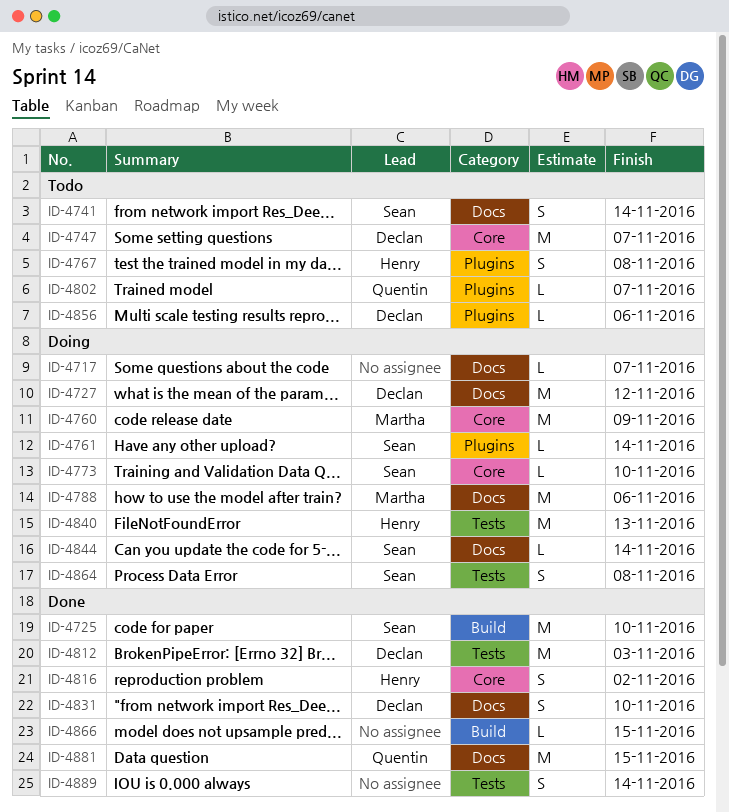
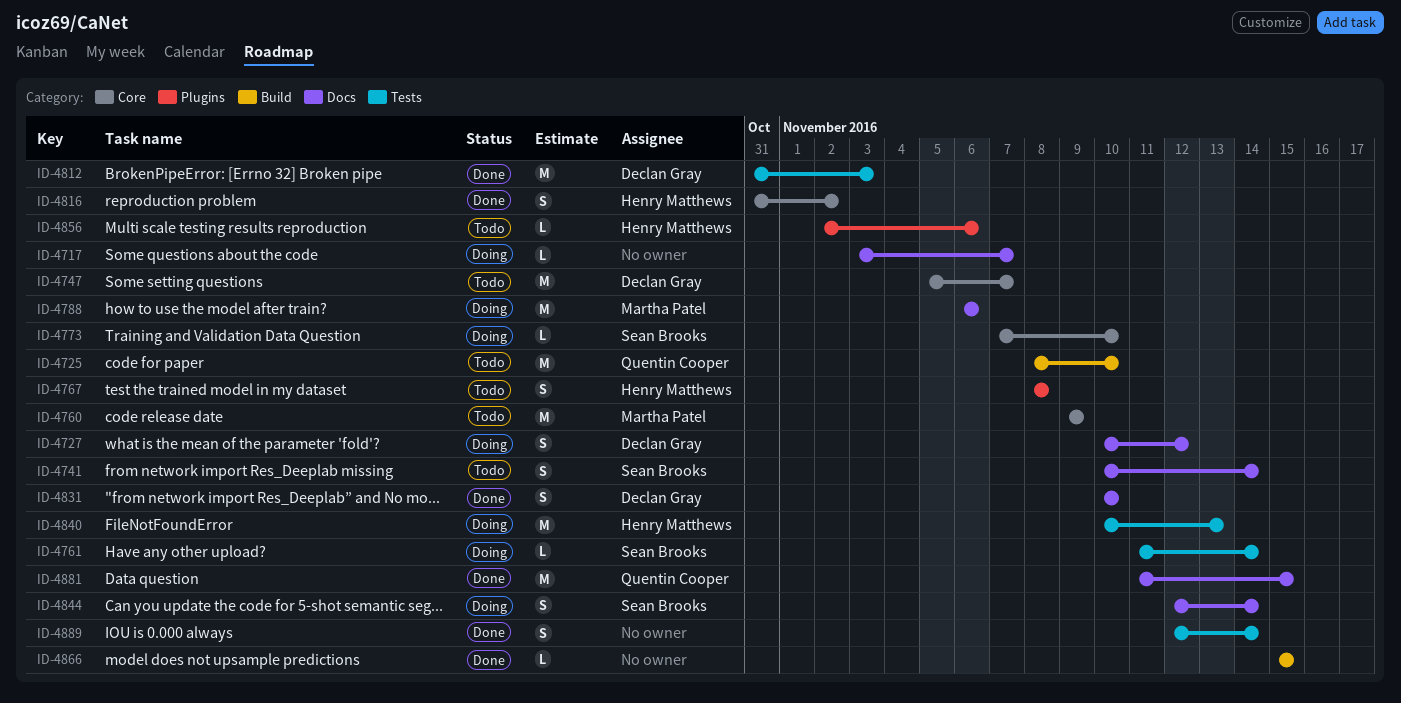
ID-4725, status: Done -> Todo
ID-4725, owner: Sean Brooks -> Quentin Cooper
ID-4727, estimate: M -> S
ID-4760, status: Doing -> Todo
ID-4761, label: Plugins -> Tests
ID-4802: present -> none
ID-4844, estimate: L -> S
ID-4856, owner: Declan Gray -> Henry Matthews
ID-4864: present -> none

